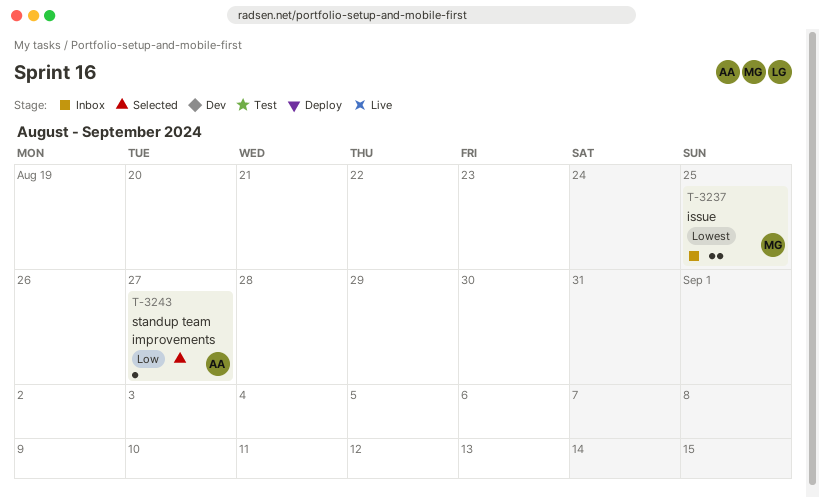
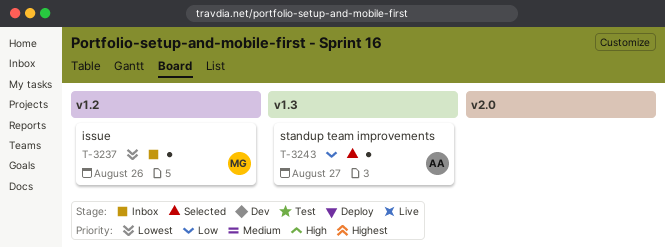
T-3237, estimate: 2 -> 1
T-3237, due: Aug 25 -> Aug 26

